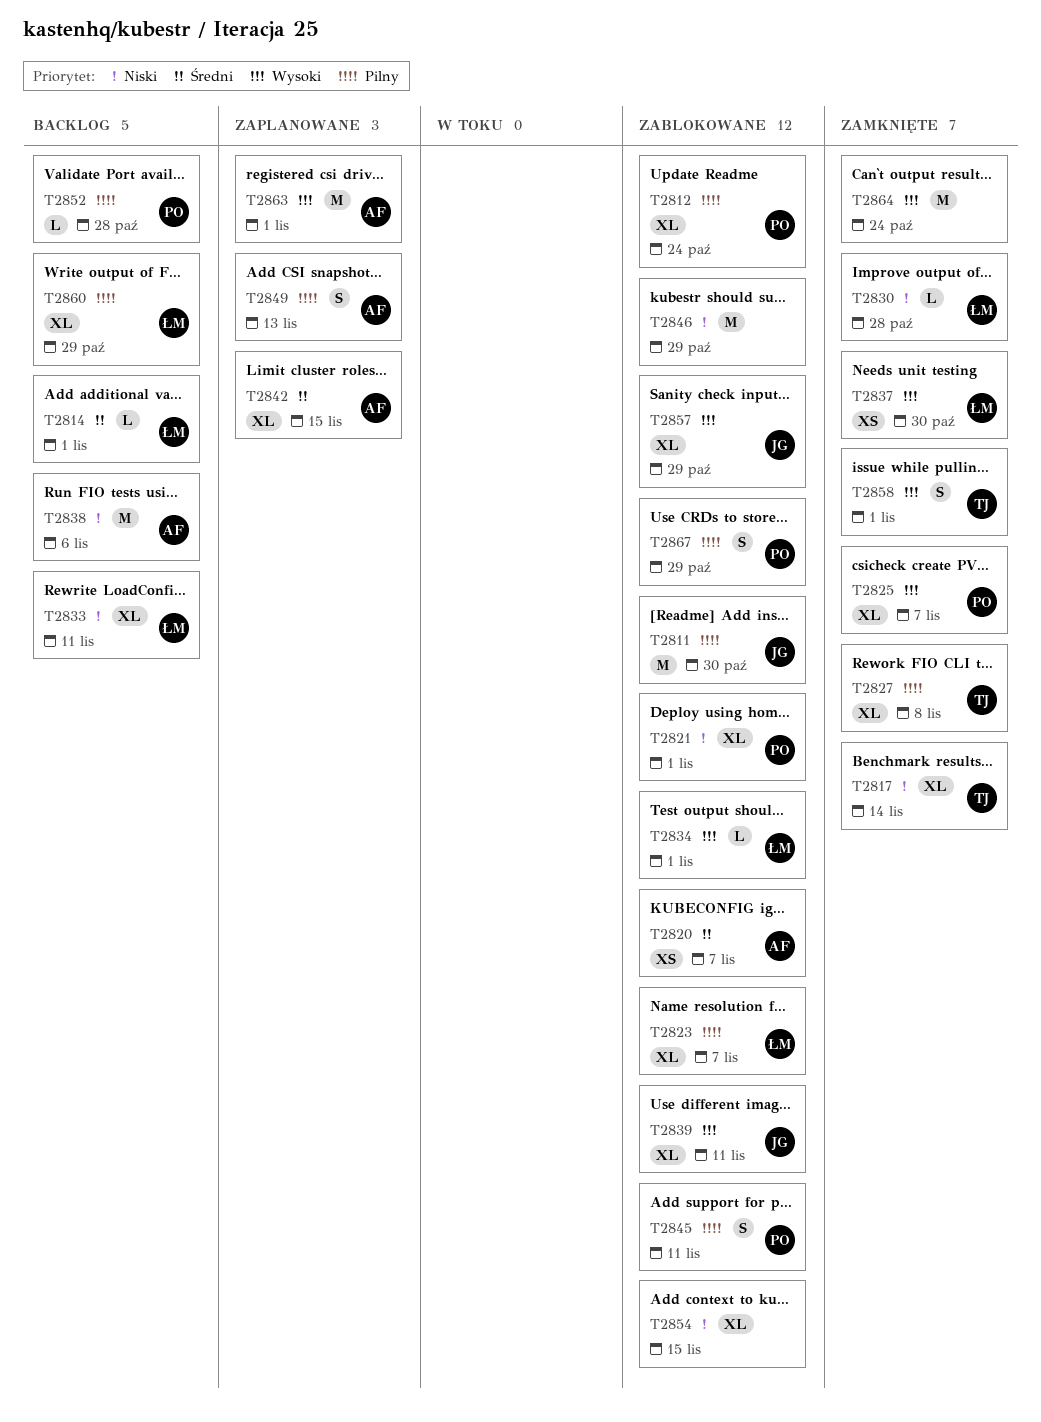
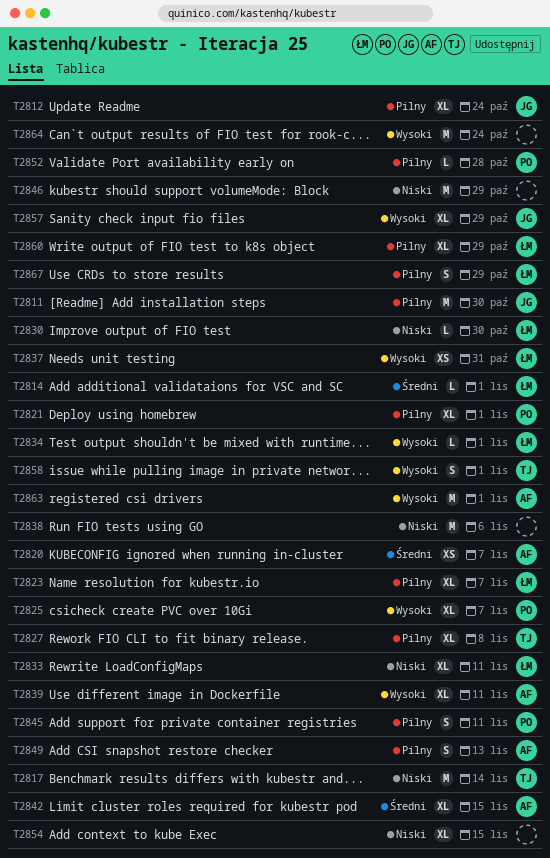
T2812, owner: PO -> JG
T2817, estimate: XL -> M
T2821, priority: Niski -> Pilny
T2830, due: Oct 28 -> Oct 30
T2837, due: Oct 30 -> Oct 31
T2838, owner: AF -> none
T2839, owner: JG -> AF
T2867, owner: PO -> ŁM

